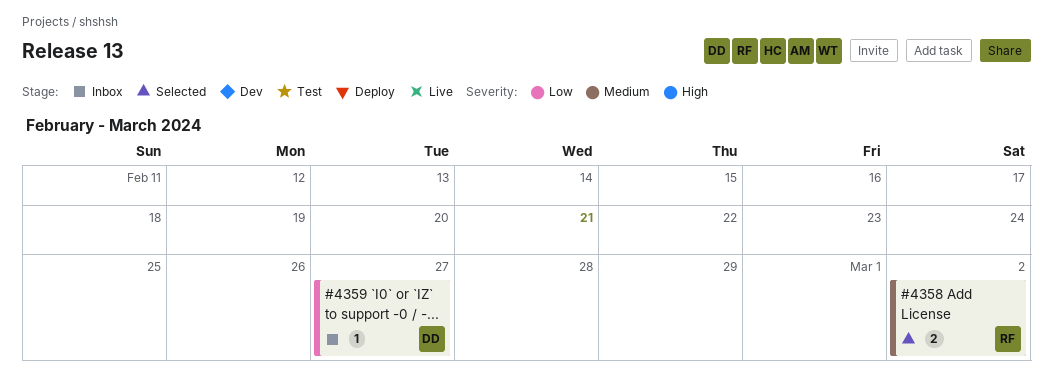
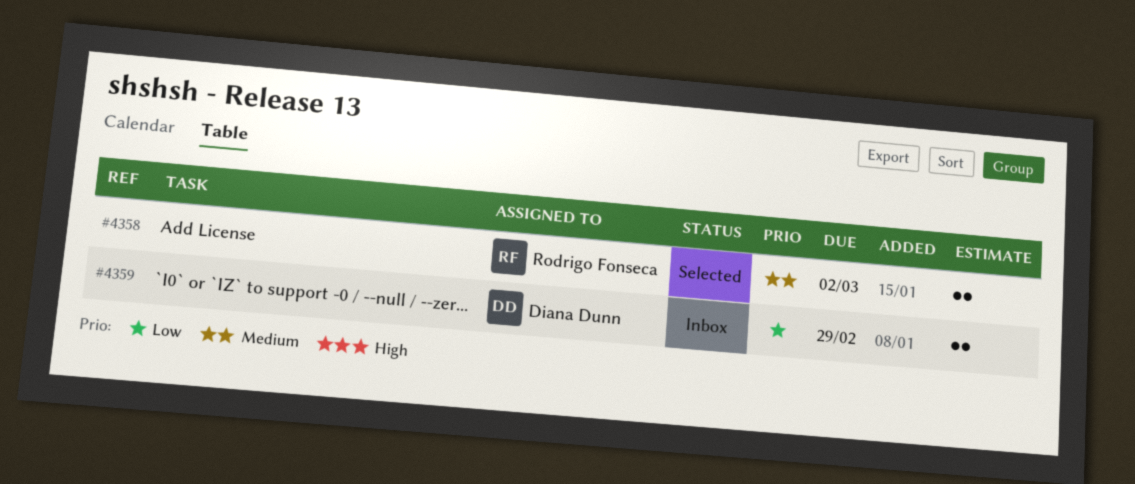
#4359, estimate: 1 -> 2
#4359, due: Feb 27 -> Feb 29

